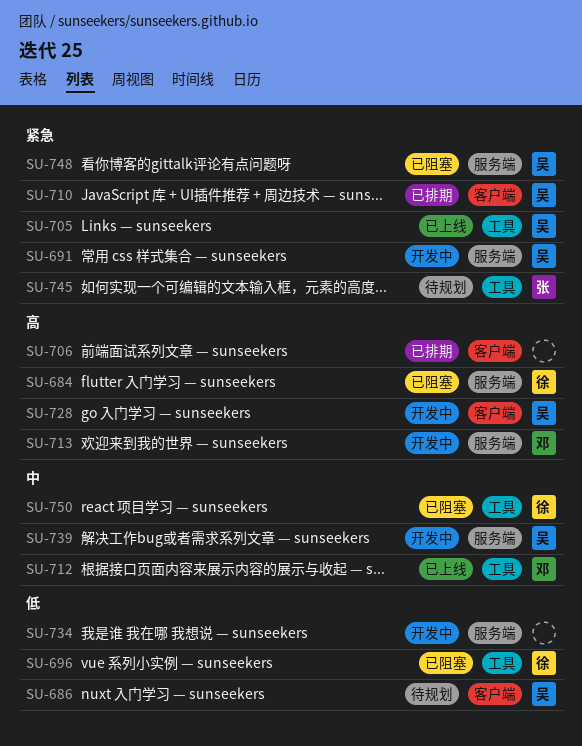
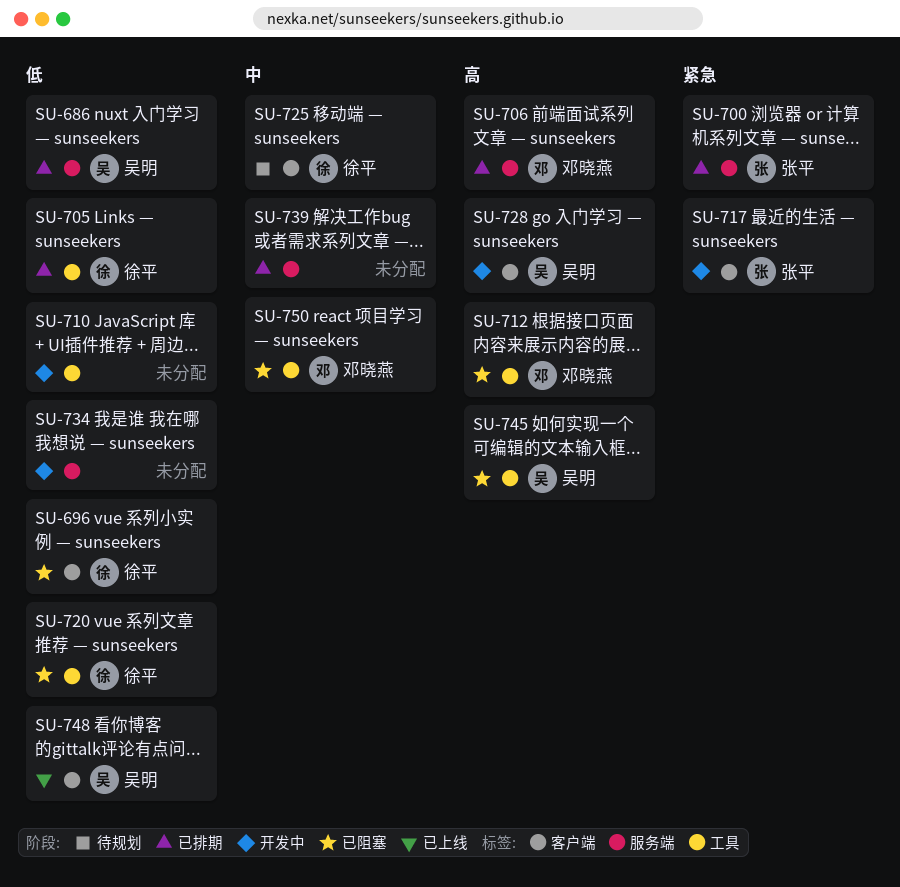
SU-684: present -> none
SU-686, status: 待规划 -> 已排期
SU-686, label: 客户端 -> 服务端
SU-691: present -> none
SU-696, label: 工具 -> 客户端
SU-700: none -> present
SU-705, status: 已上线 -> 已排期
SU-705, owner: 吴明 -> 徐平
SU-705, priority: 紧急 -> 低
SU-706, owner: none -> 邓晓燕
SU-706, label: 客户端 -> 服务端
SU-710, status: 已排期 -> 开发中
SU-710, owner: 吴明 -> none
SU-710, priority: 紧急 -> 低
SU-710, label: 客户端 -> 工具
SU-712, status: 已上线 -> 已阻塞
SU-712, priority: 中 -> 高
SU-713: present -> none
SU-717: none -> present
SU-720: none -> present
SU-725: none -> present
SU-739, status: 开发中 -> 已排期
SU-739, owner: 吴明 -> none
SU-745, status: 待规划 -> 已阻塞
SU-745, owner: 张平 -> 吴明
SU-745, priority: 紧急 -> 高
SU-748, status: 已阻塞 -> 已上线
SU-748, priority: 紧急 -> 低
SU-748, label: 服务端 -> 客户端
SU-750, owner: 徐平 -> 邓晓燕

